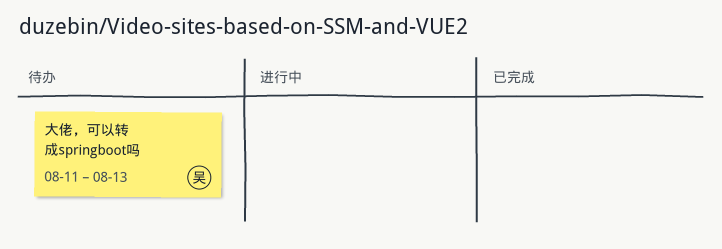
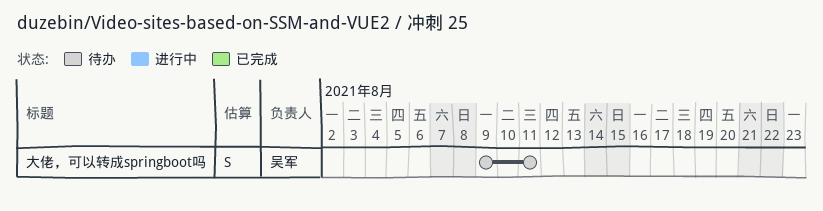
大佬，可以转成springboot吗, start: Aug 11 -> Aug 9
大佬，可以转成springboot吗, due: Aug 13 -> Aug 11

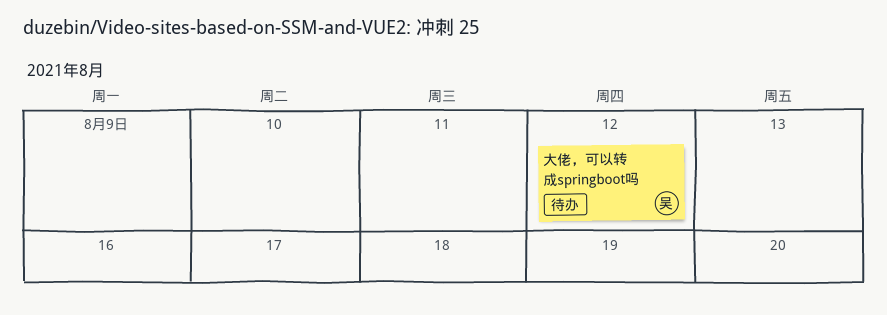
大佬，可以转成springboot吗, due: Aug 11 -> Aug 12

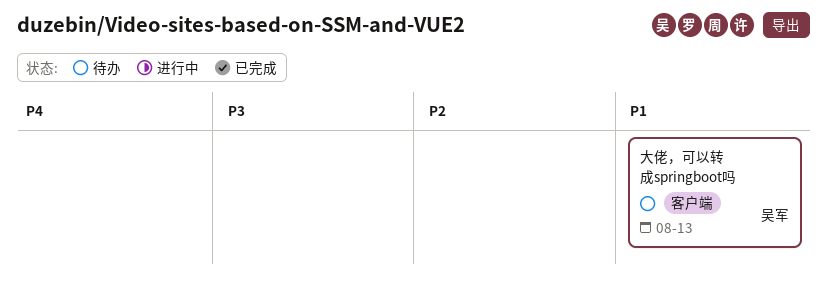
大佬，可以转成springboot吗, due: Aug 12 -> Aug 13

